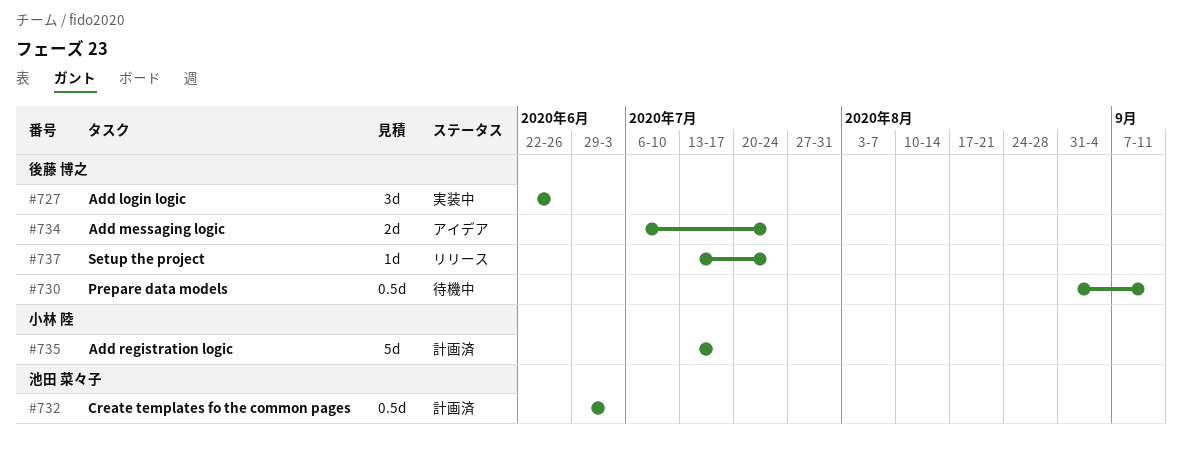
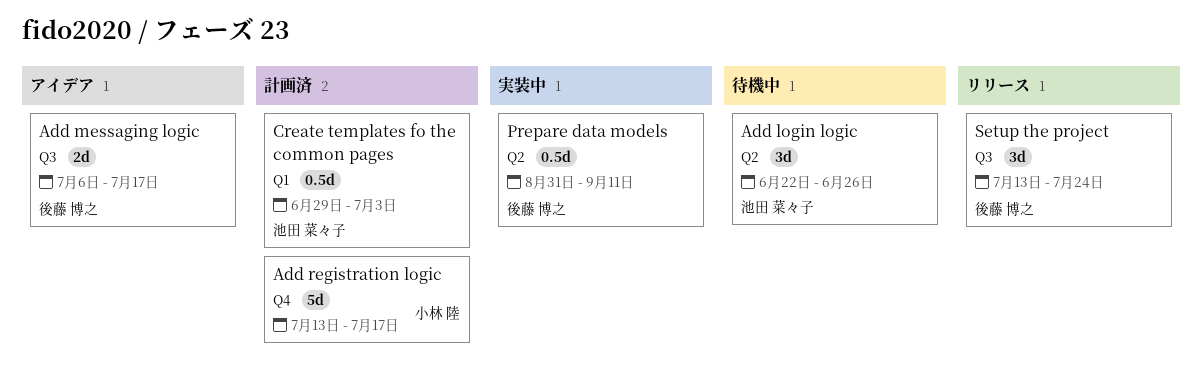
Add login logic, status: 実装中 -> 待機中
Add login logic, owner: 後藤 博之 -> 池田 菜々子
Add messaging logic, due: Jul 24 -> Jul 17
Prepare data models, status: 待機中 -> 実装中
Setup the project, estimate: 1d -> 3d

